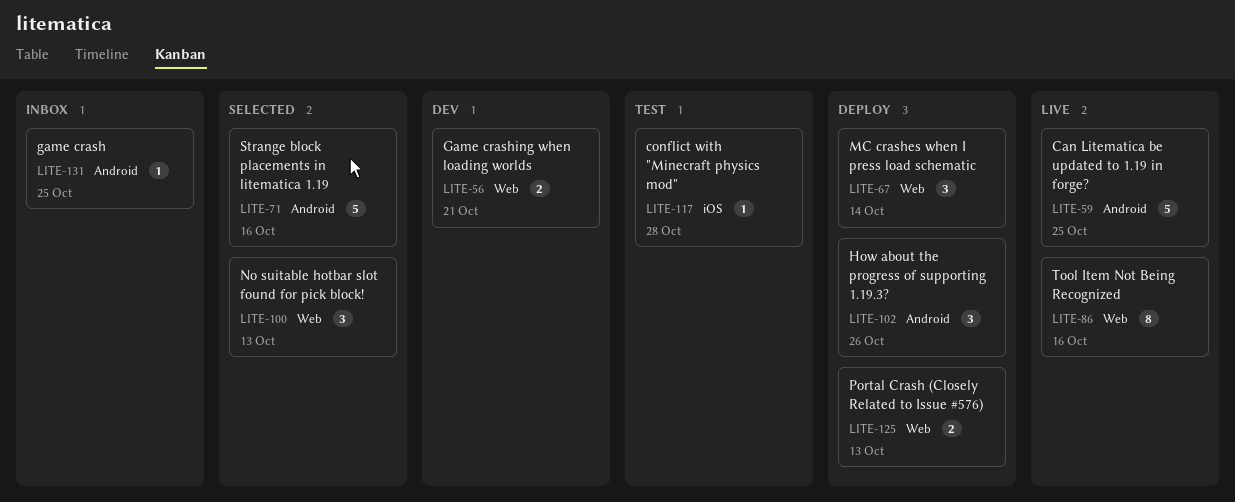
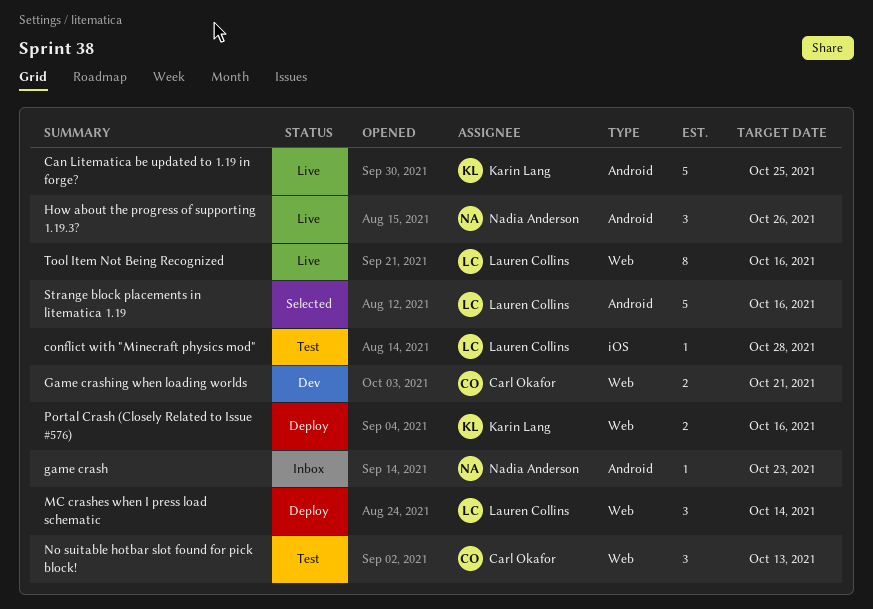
game crash, due: Oct 25 -> Oct 23
How about the progress of supporting 1.19.3?, status: Deploy -> Live
No suitable hotbar slot found for pick block!, status: Selected -> Test
Portal Crash (Closely Related to Issue #576), due: Oct 13 -> Oct 16

